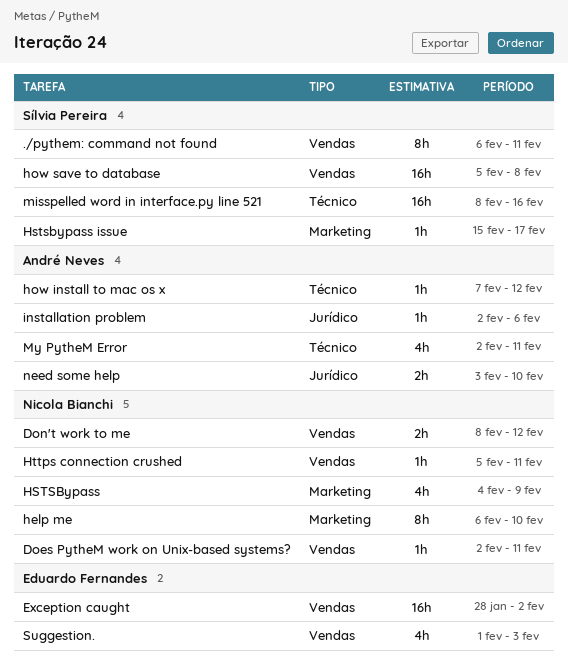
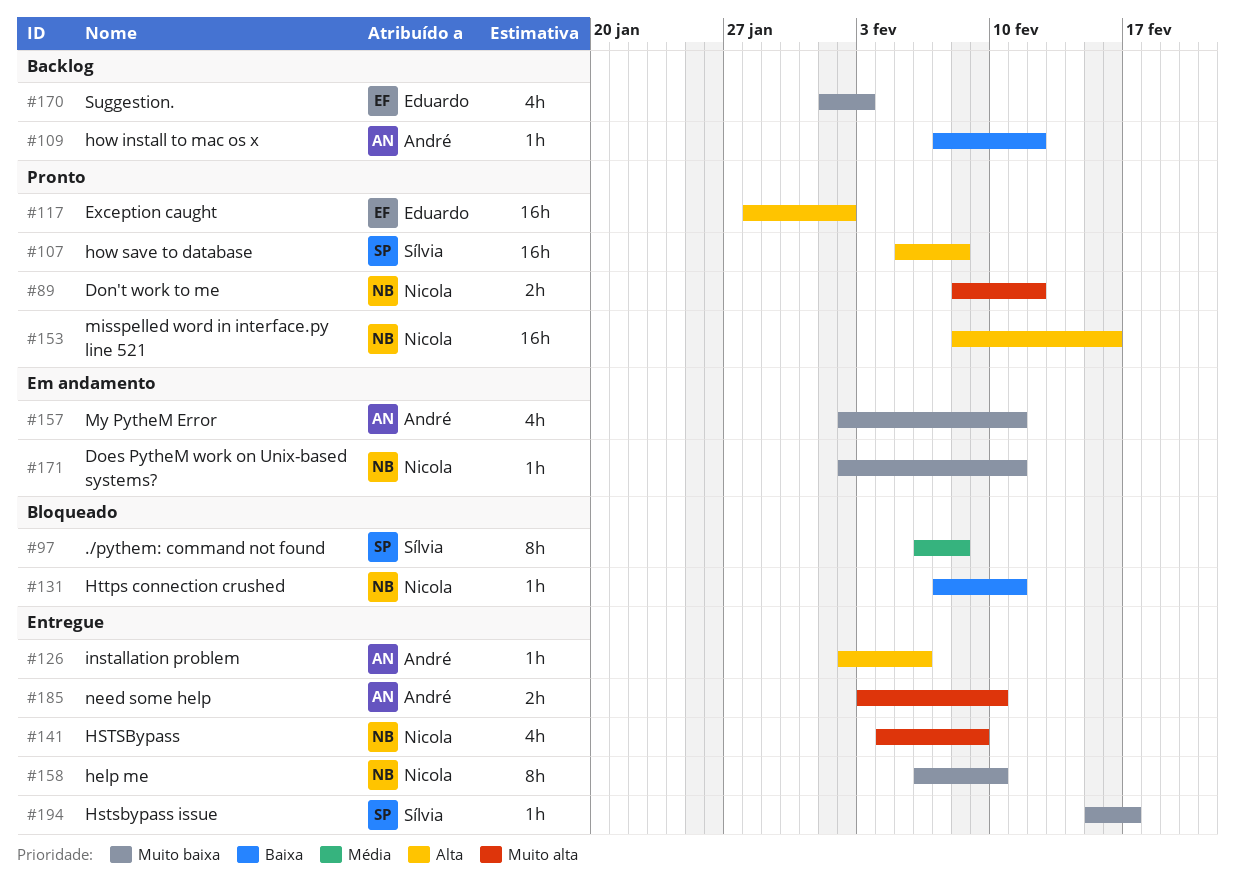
./pythem: command not found, due: Feb 11 -> Feb 8
Https connection crushed, start: Feb 5 -> Feb 7
misspelled word in interface.py line 521, owner: Sílvia Pereira -> Nicola Bianchi

